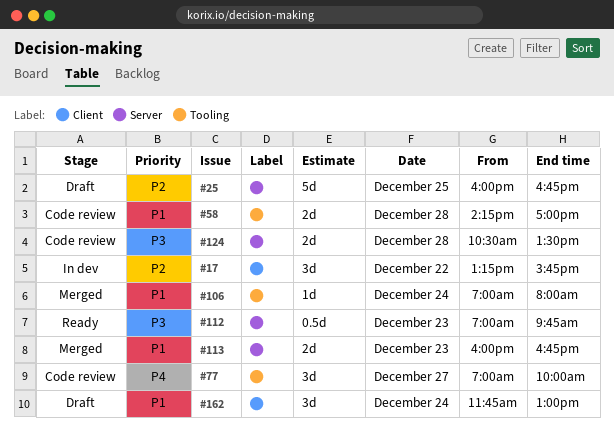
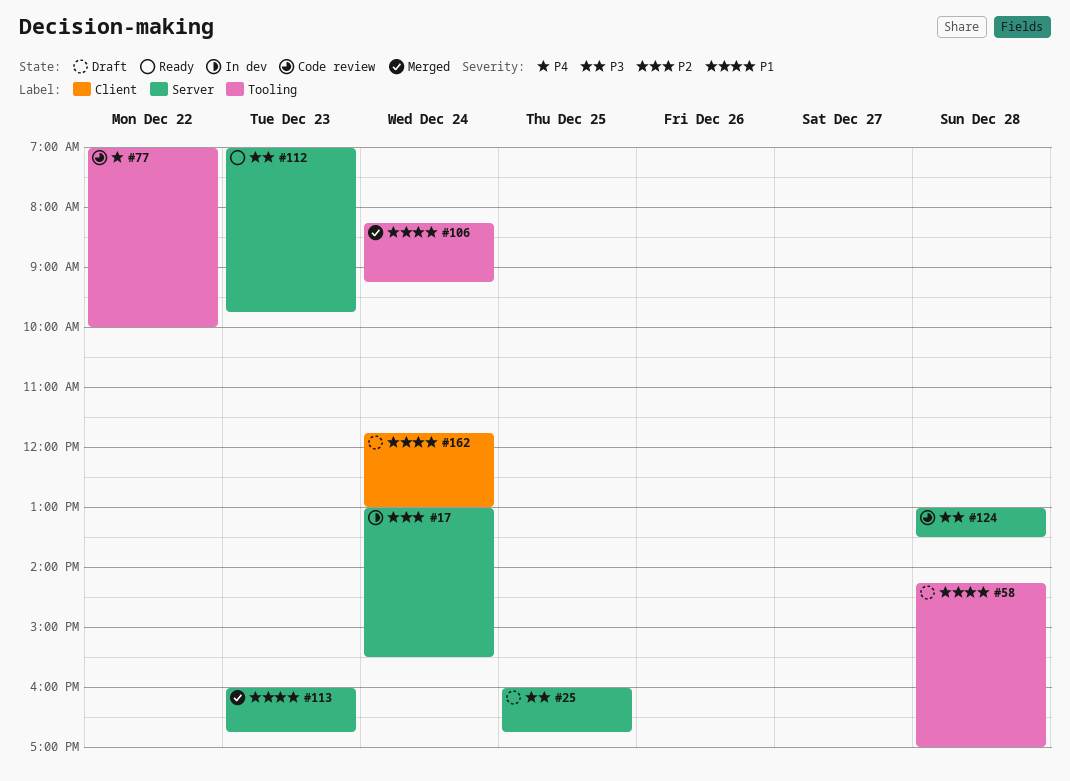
#17, label: Client -> Server
#17, day: Dec 22 -> Dec 24
#17, begins: 13:15 -> 13:00
#17, ends: 15:45 -> 15:30
#25, priority: P2 -> P3
#58, status: Code review -> Draft
#77, day: Dec 27 -> Dec 22
#106, begins: 07:00 -> 08:15
#106, ends: 08:00 -> 09:15
#124, begins: 10:30 -> 13:00

